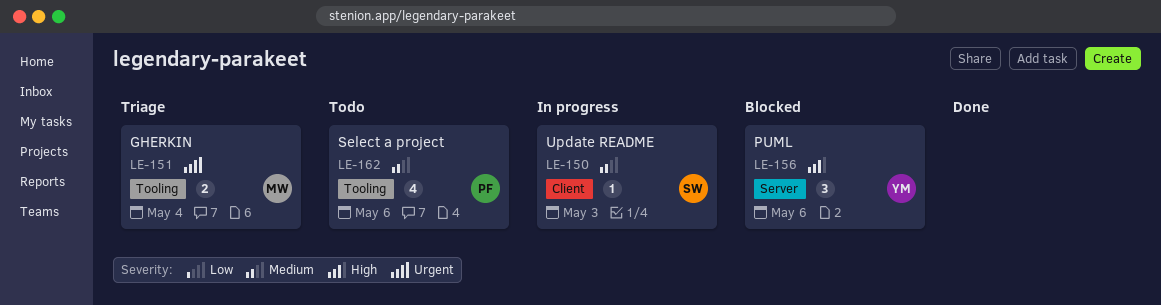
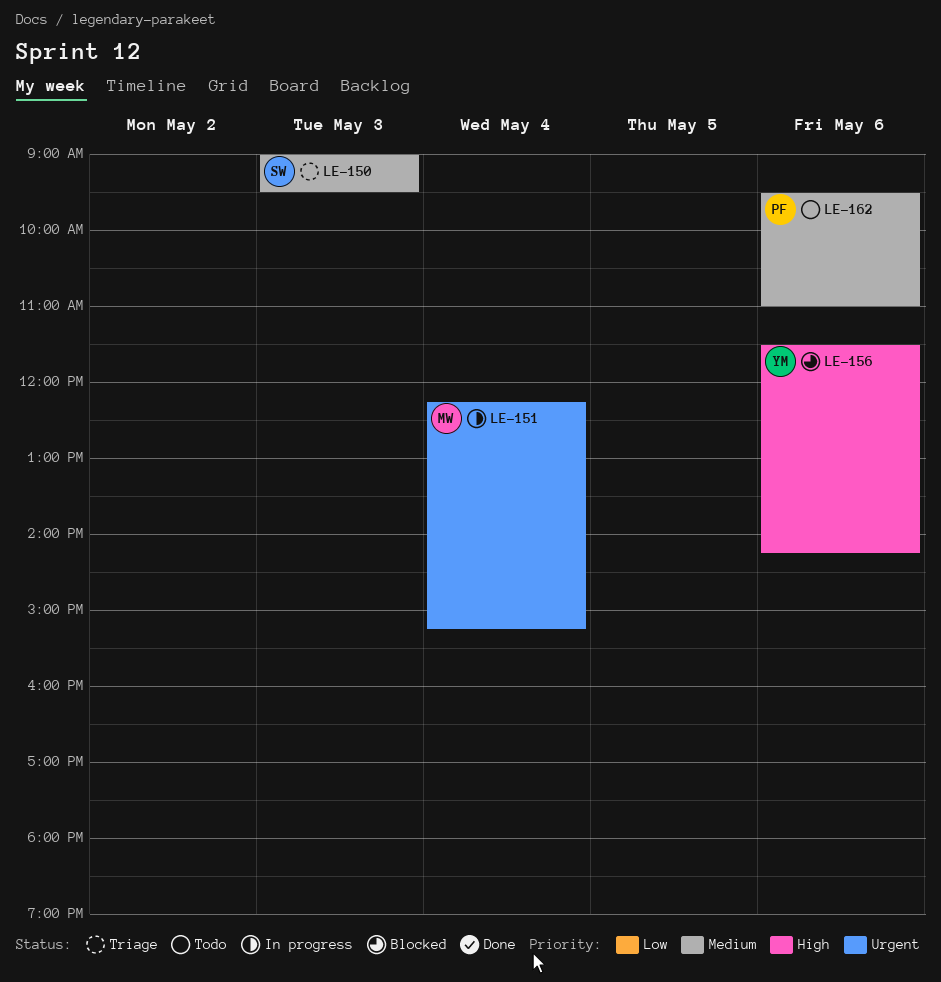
LE-150, status: In progress -> Triage
LE-151, status: Triage -> In progress

